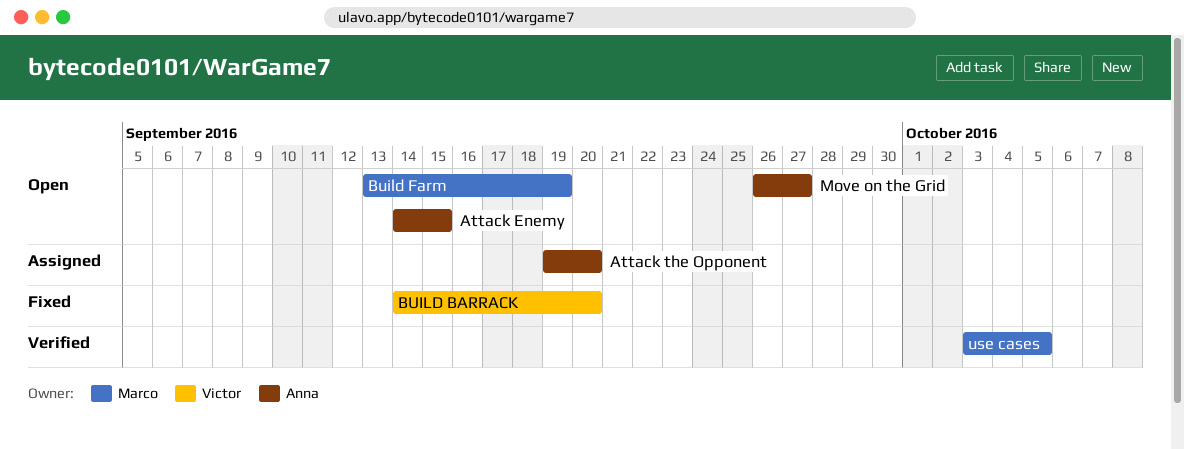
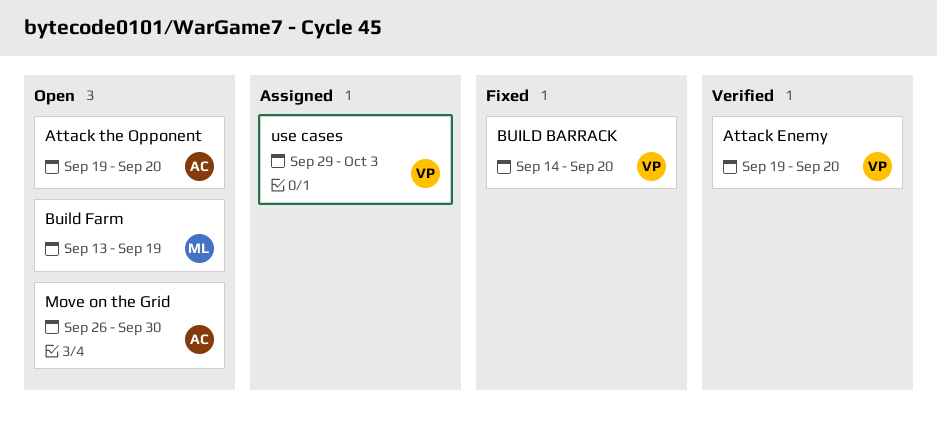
Attack Enemy, status: Open -> Verified
Attack Enemy, owner: Anna -> Victor
Attack Enemy, start: Sep 14 -> Sep 19
Attack Enemy, due: Sep 15 -> Sep 20
Attack the Opponent, status: Assigned -> Open
Move on the Grid, due: Sep 27 -> Sep 30
use cases, status: Verified -> Assigned
use cases, owner: Marco -> Victor
use cases, start: Oct 3 -> Sep 29
use cases, due: Oct 5 -> Oct 3

